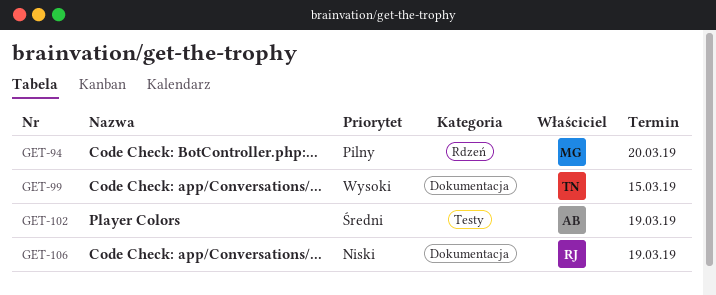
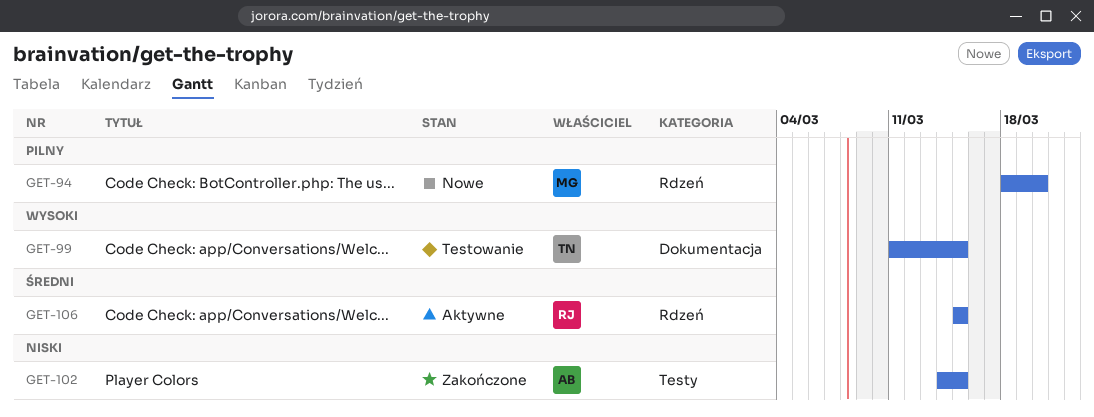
GET-102, priority: Średni -> Niski
GET-102, due: Mar 19 -> Mar 15
GET-106, priority: Niski -> Średni
GET-106, label: Dokumentacja -> Rdzeń
GET-106, due: Mar 19 -> Mar 15

